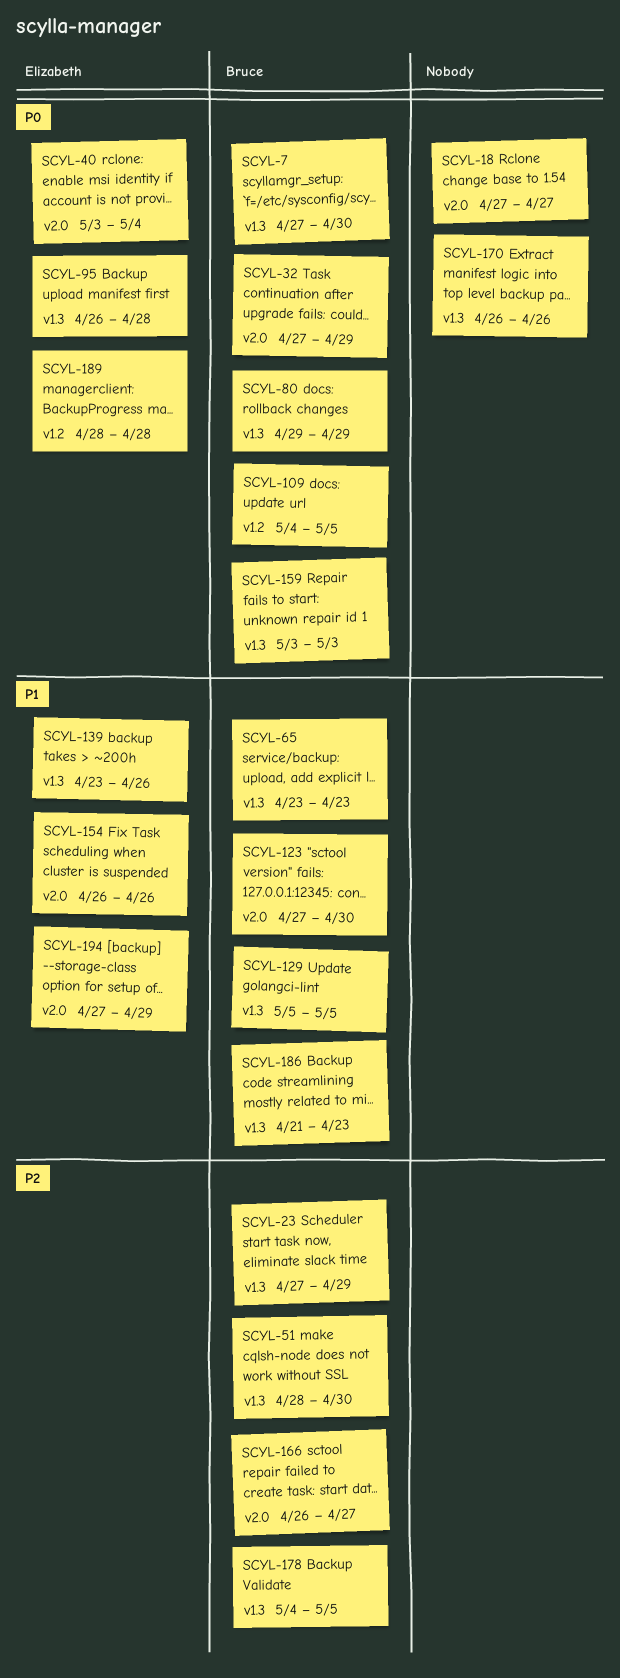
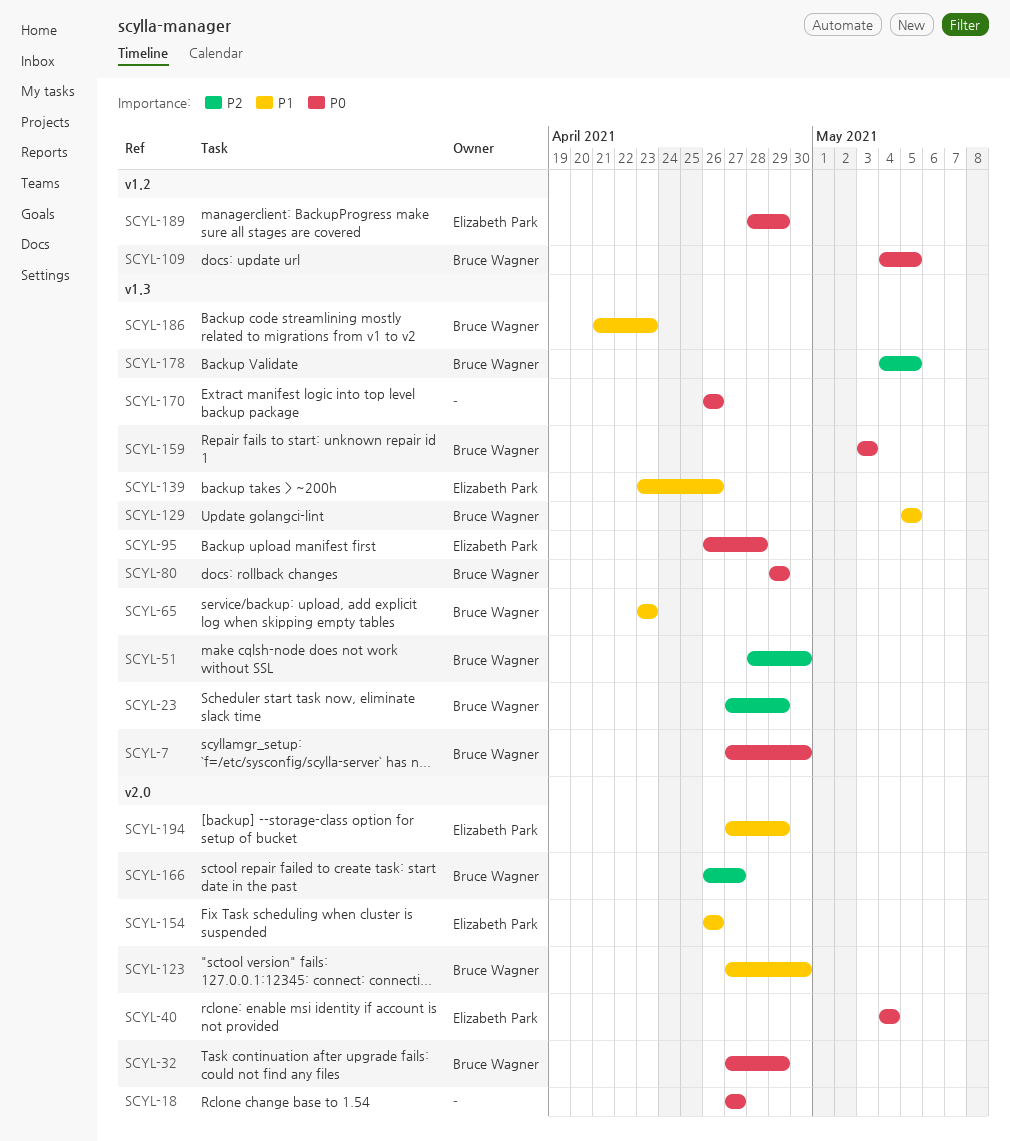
SCYL-40, start: May 3 -> May 4
SCYL-189, due: Apr 28 -> Apr 29

